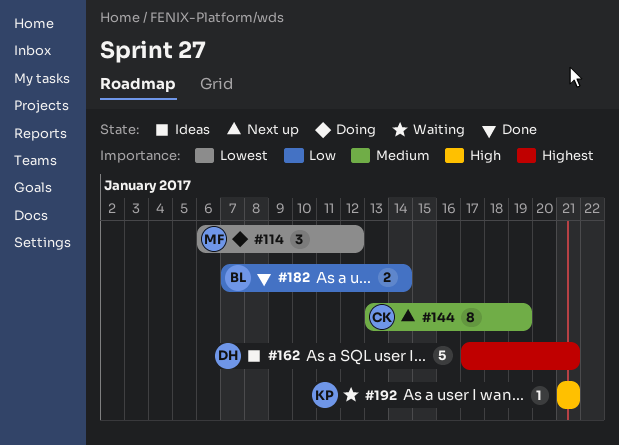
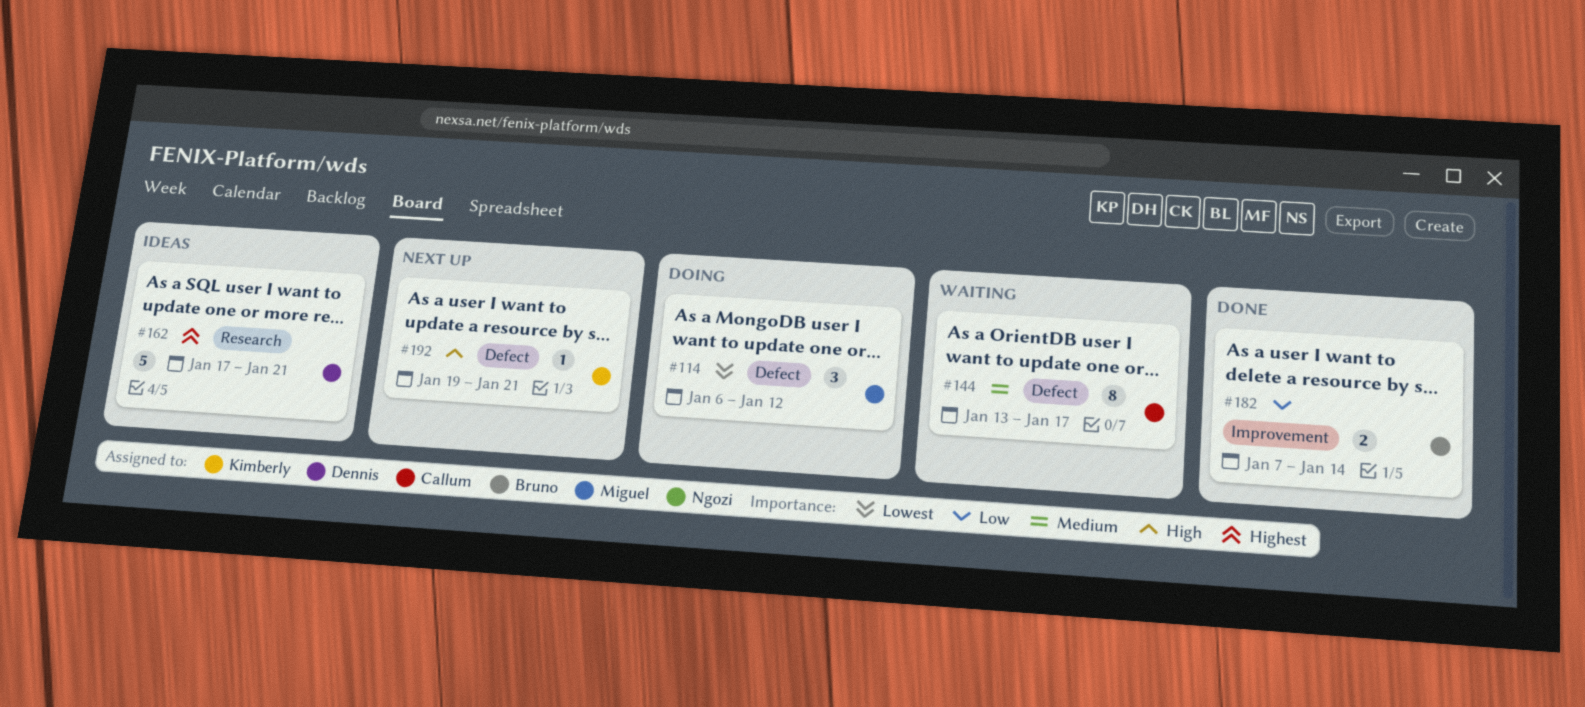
#144, status: Next up -> Waiting
#144, due: Jan 19 -> Jan 17
#192, status: Waiting -> Next up
#192, start: Jan 21 -> Jan 19

